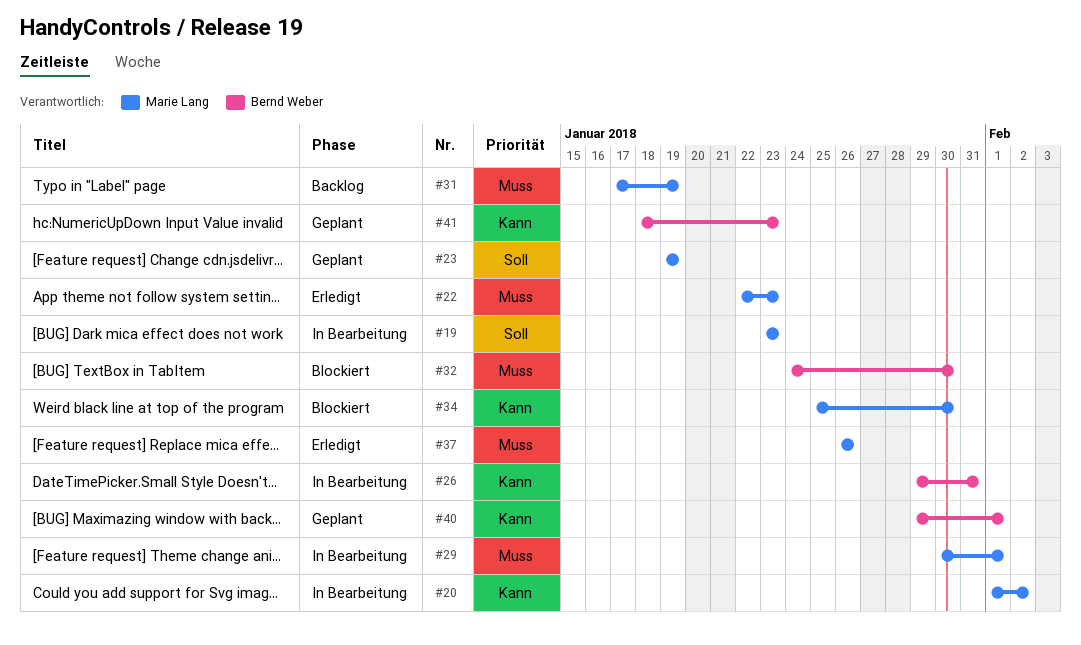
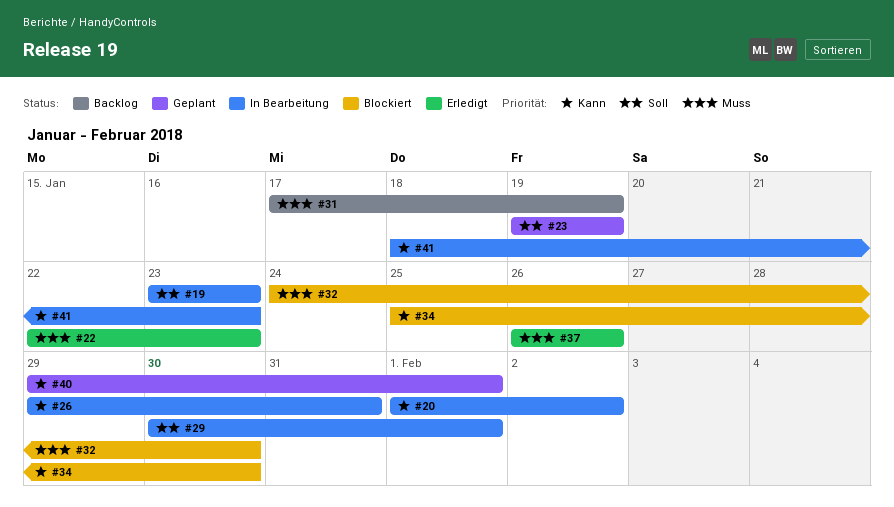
#29, priority: Muss -> Soll
#41, status: Geplant -> In Bearbeitung

